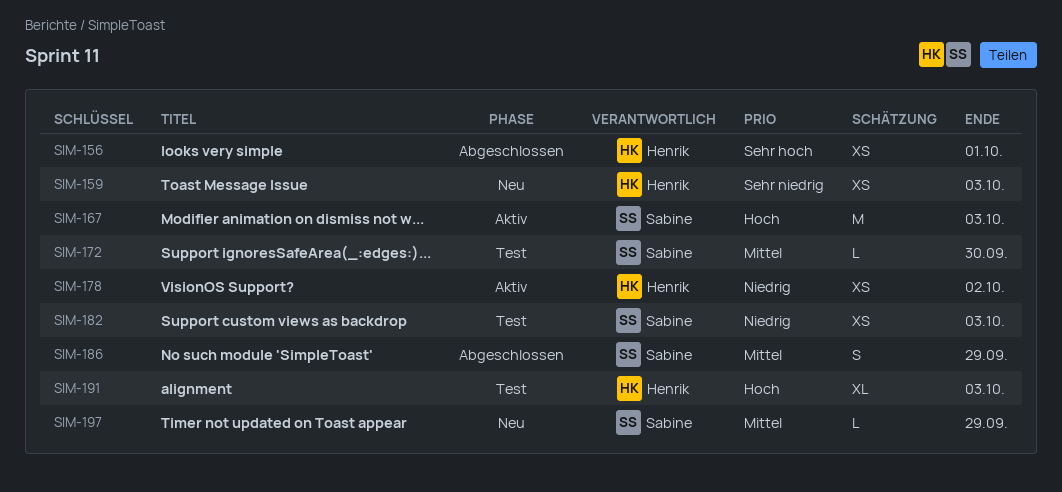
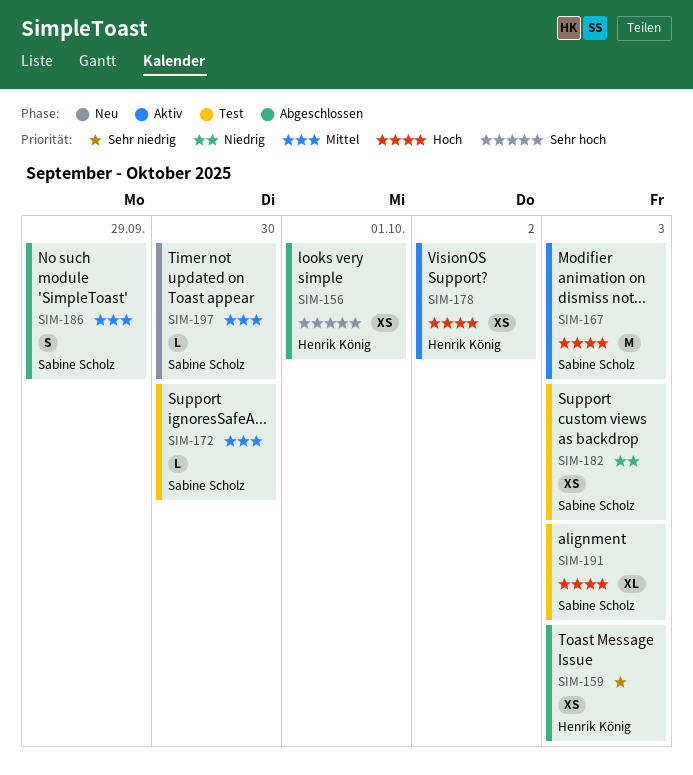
SIM-159, status: Neu -> Abgeschlossen
SIM-178, priority: Niedrig -> Hoch
SIM-191, owner: Henrik König -> Sabine Scholz
SIM-197, due: Sep 29 -> Sep 30

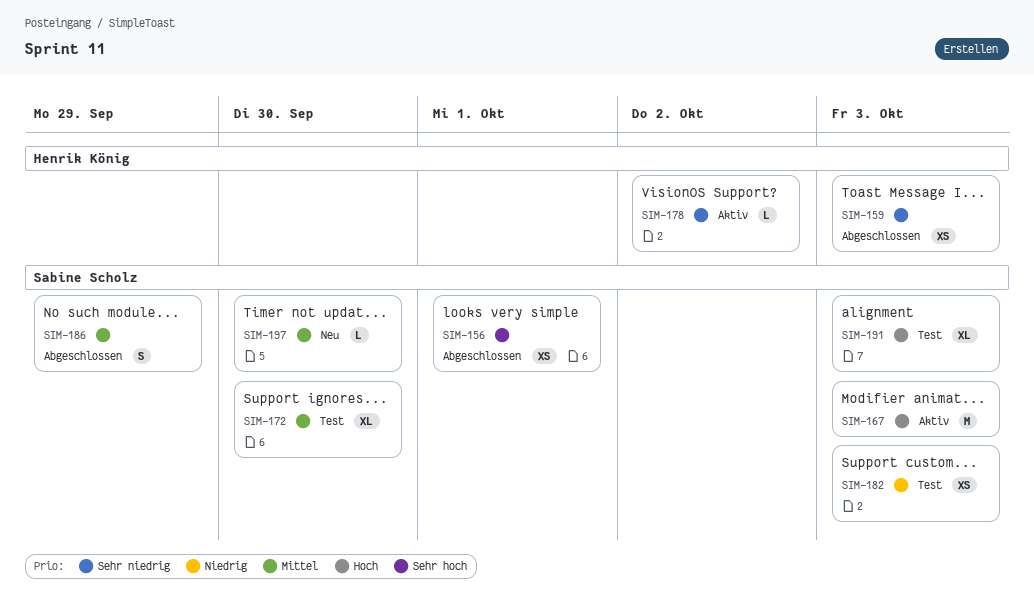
SIM-156, owner: Henrik König -> Sabine Scholz
SIM-172, estimate: L -> XL
SIM-178, priority: Hoch -> Sehr niedrig
SIM-178, estimate: XS -> L

